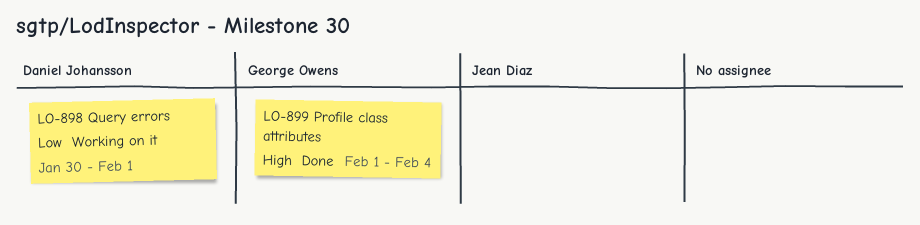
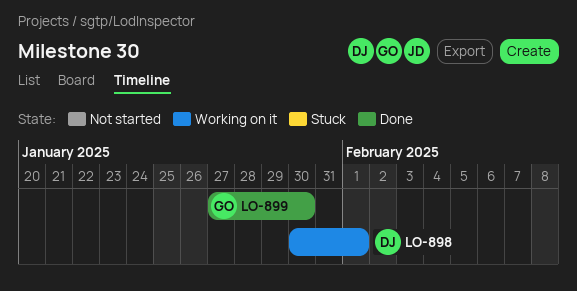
LO-899, start: Feb 1 -> Jan 27
LO-899, due: Feb 4 -> Jan 30

